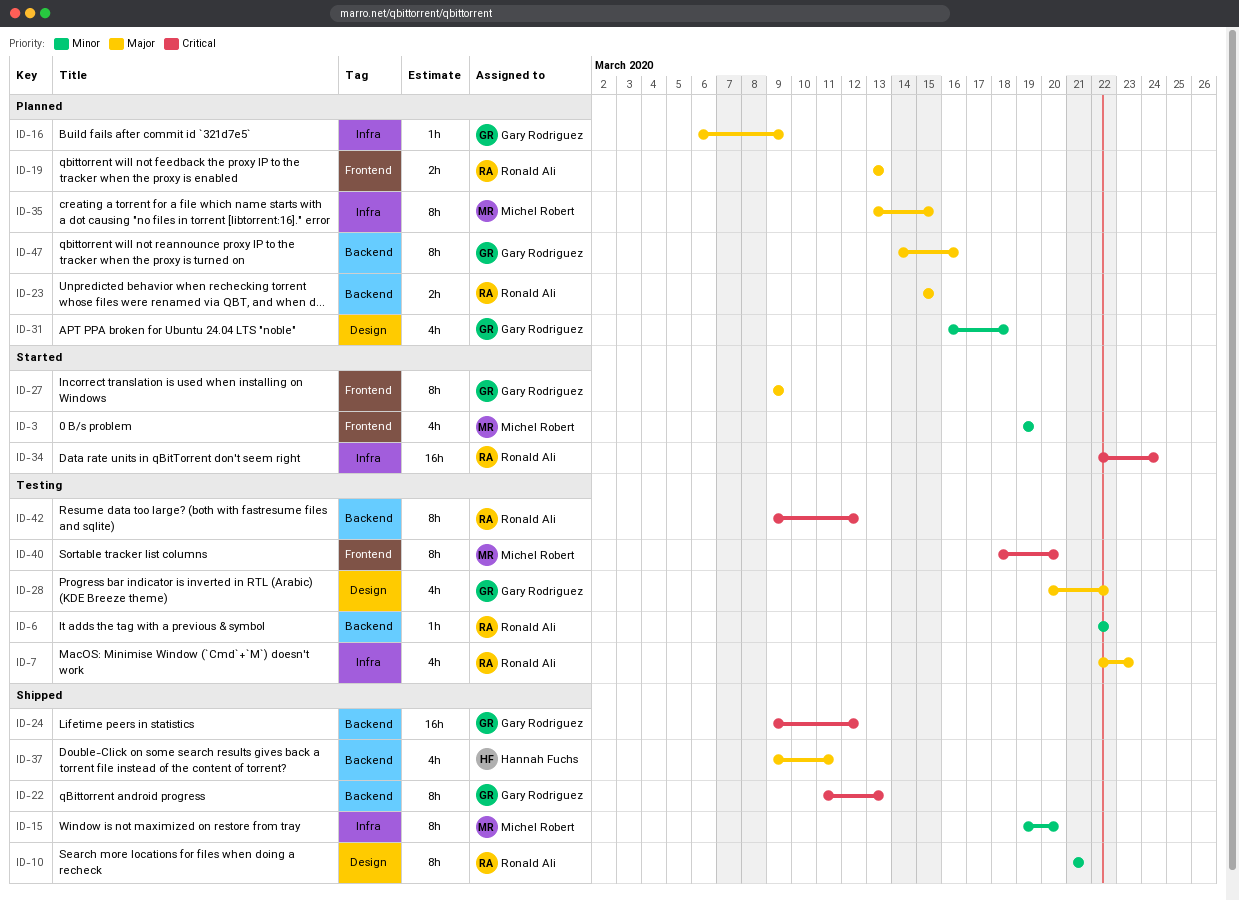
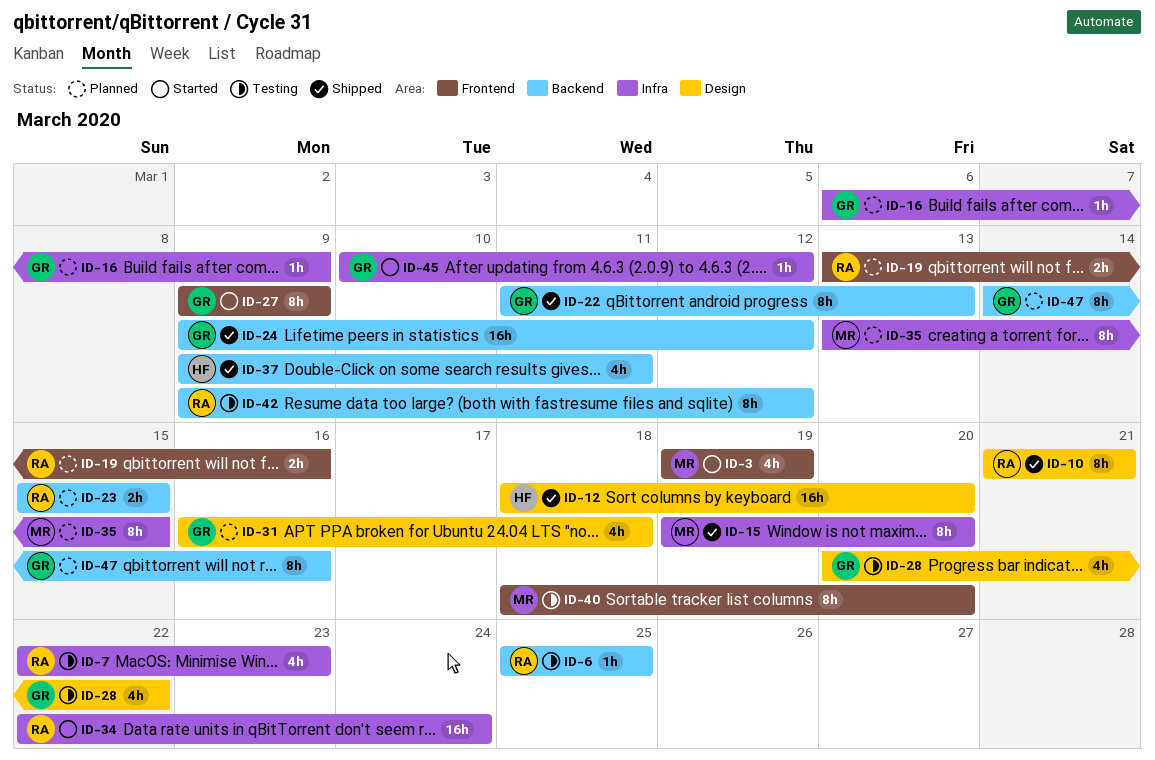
ID-6, start: Mar 22 -> Mar 25
ID-6, due: Mar 22 -> Mar 25
ID-12: none -> present
ID-19, due: Mar 13 -> Mar 16
ID-45: none -> present

